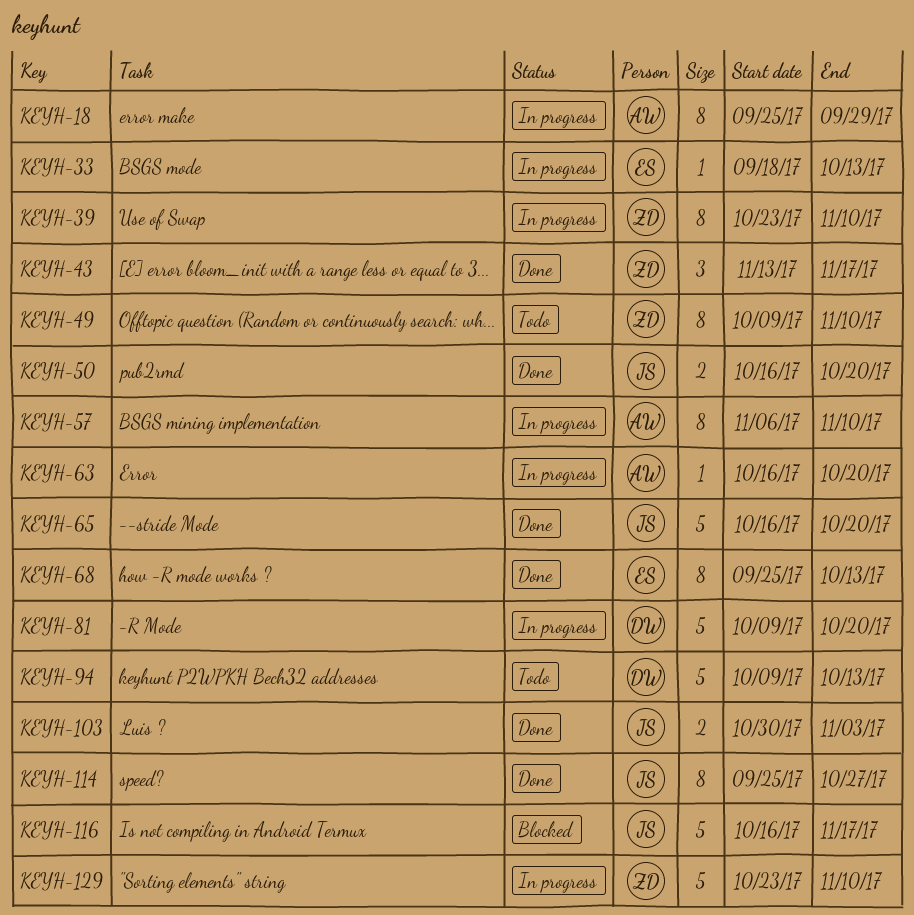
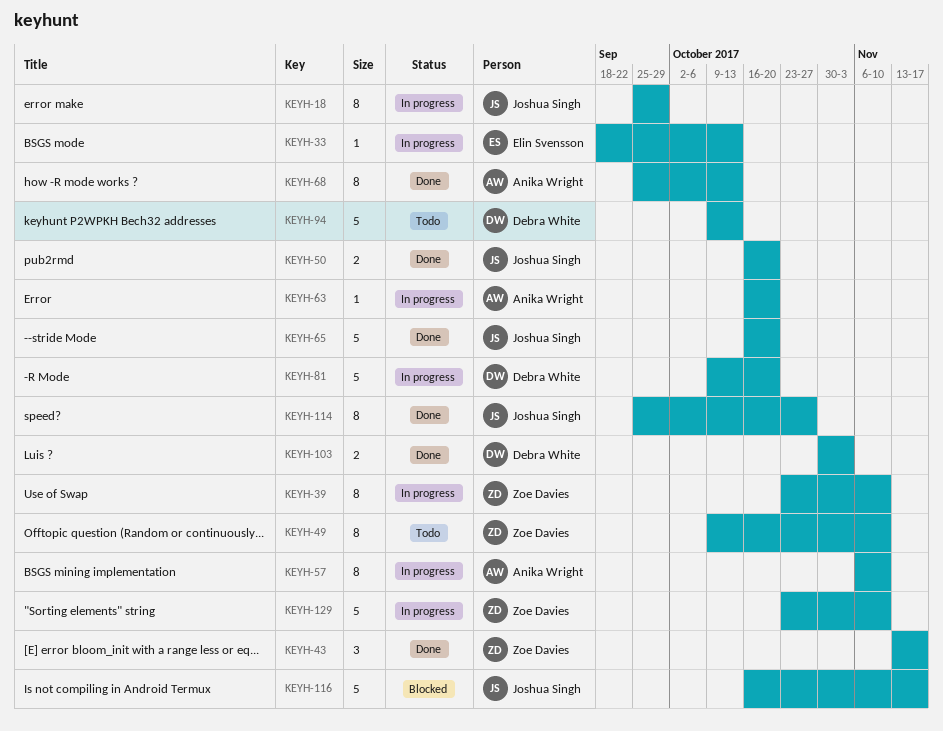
KEYH-18, owner: Anika Wright -> Joshua Singh
KEYH-68, owner: Elin Svensson -> Anika Wright
KEYH-103, owner: Joshua Singh -> Debra White

